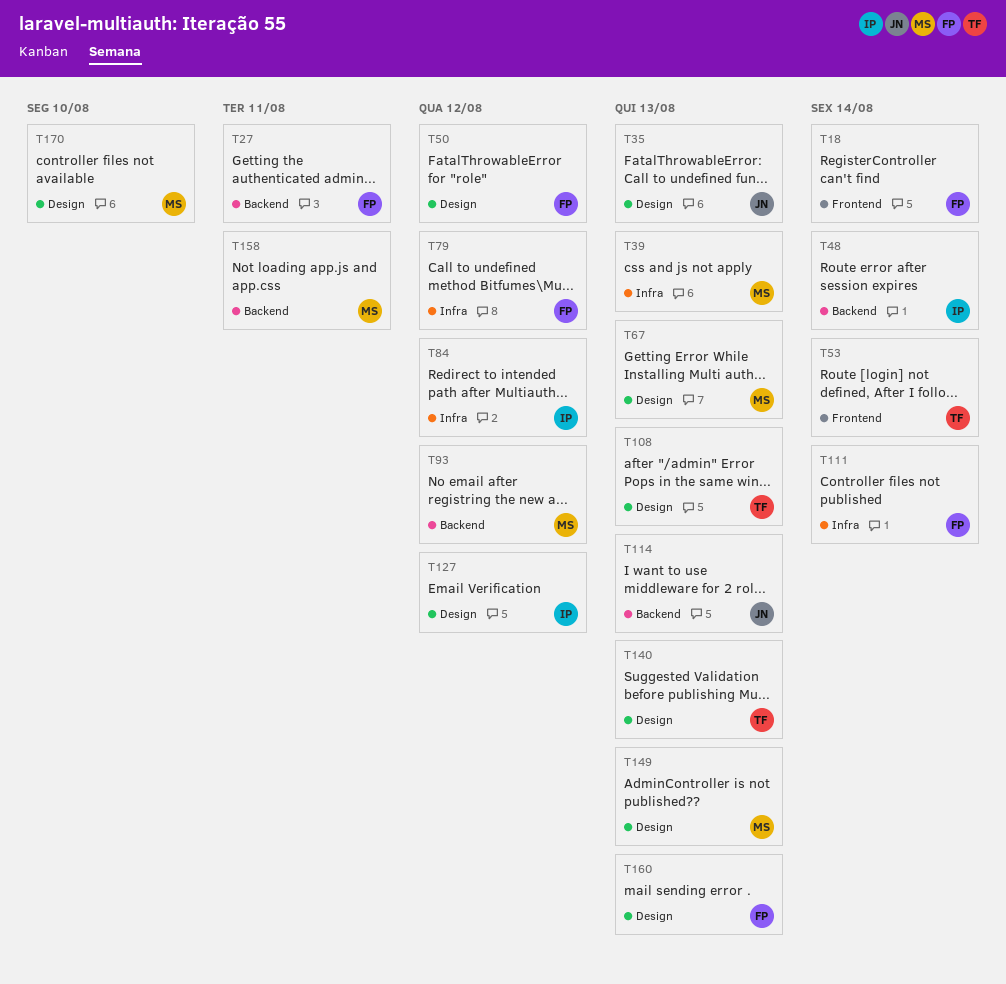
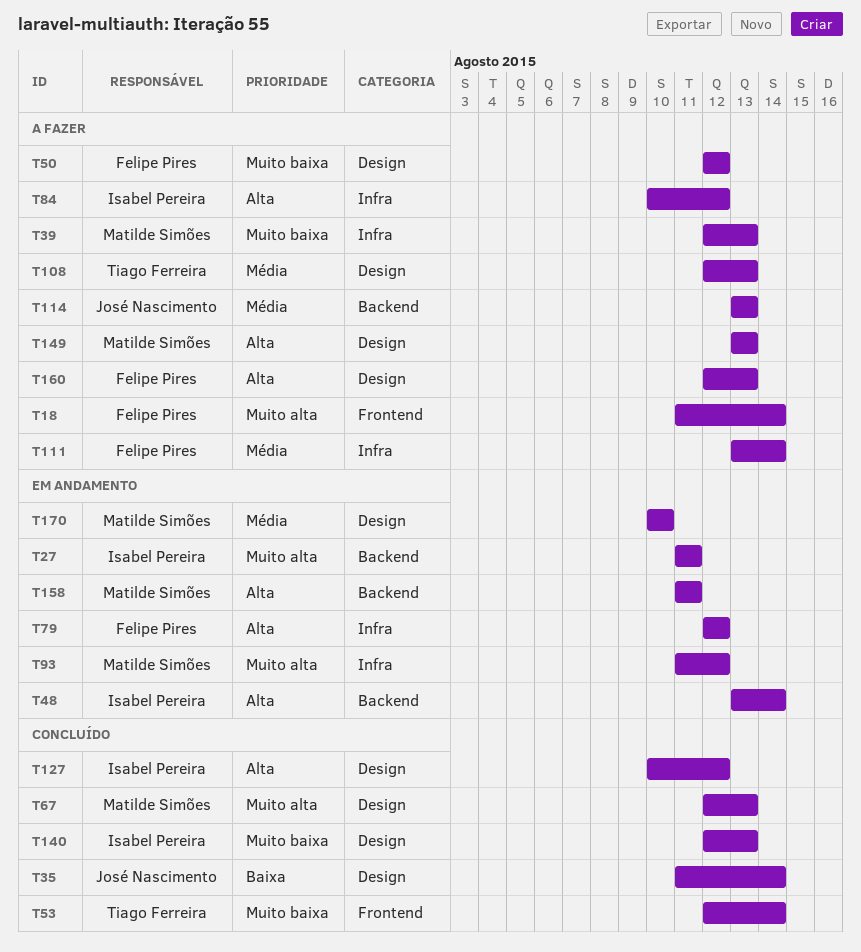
T27, owner: Felipe Pires -> Isabel Pereira
T35, due: Aug 13 -> Aug 14
T93, label: Backend -> Infra
T140, owner: Tiago Ferreira -> Isabel Pereira

